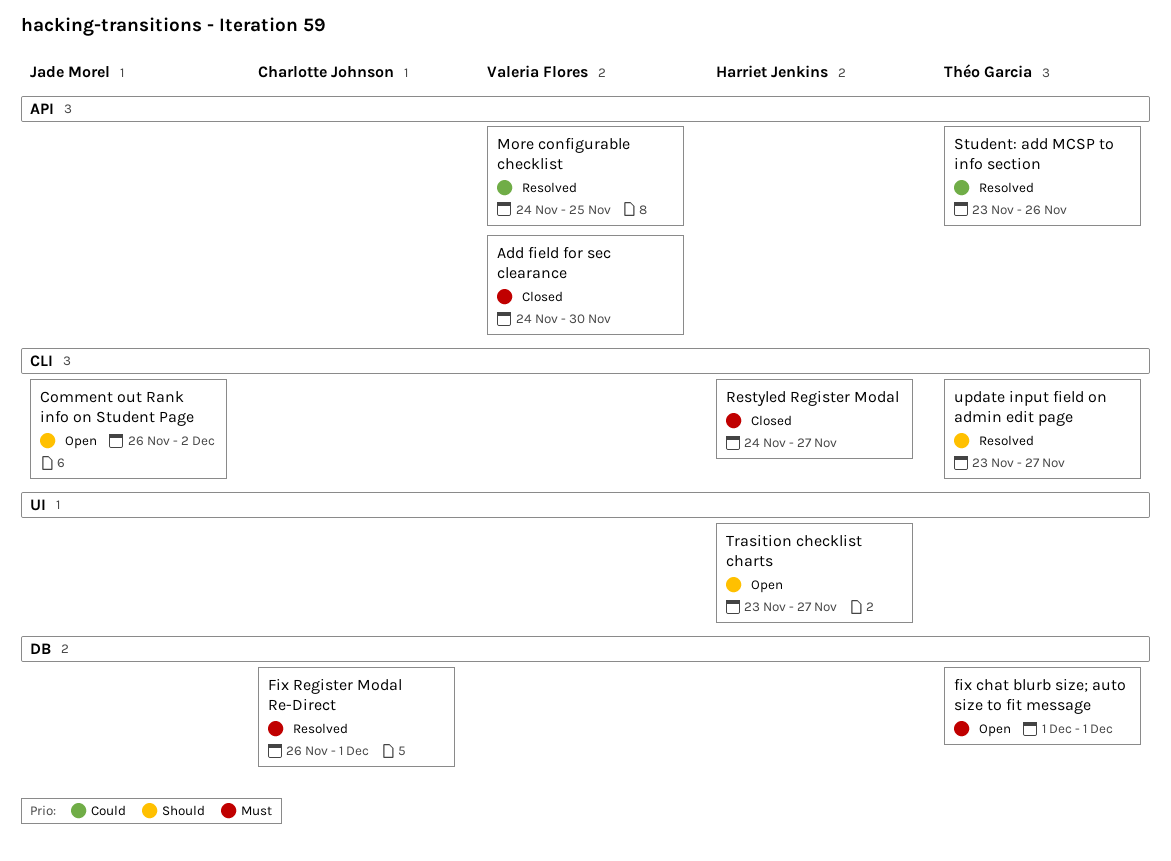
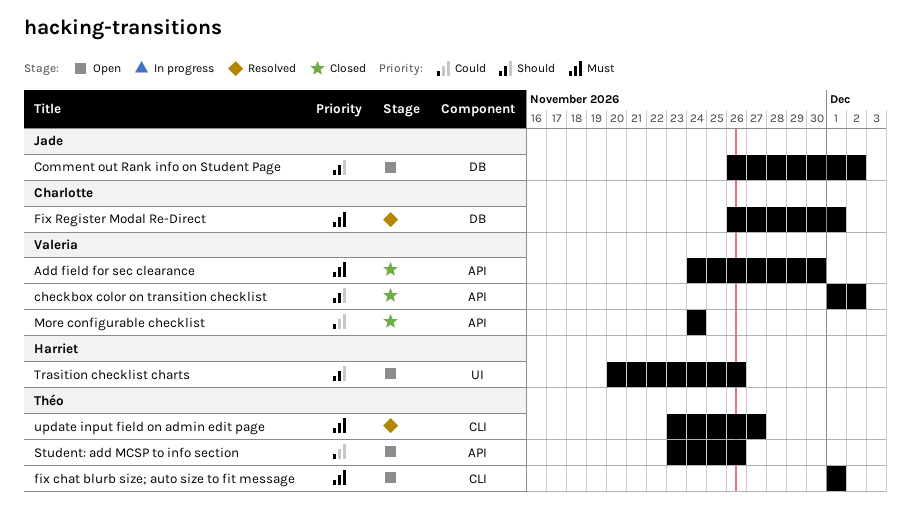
checkbox color on transition checklist: none -> present
Comment out Rank info on Student Page, label: CLI -> DB
fix chat blurb size; auto size to fit message, label: DB -> CLI
More configurable checklist, status: Resolved -> Closed
More configurable checklist, due: Nov 25 -> Nov 24
Restyled Register Modal: present -> none
Student: add MCSP to info section, status: Resolved -> Open
Trasition checklist charts, start: Nov 23 -> Nov 20
Trasition checklist charts, due: Nov 27 -> Nov 26
update input field on admin edit page, priority: Should -> Must

